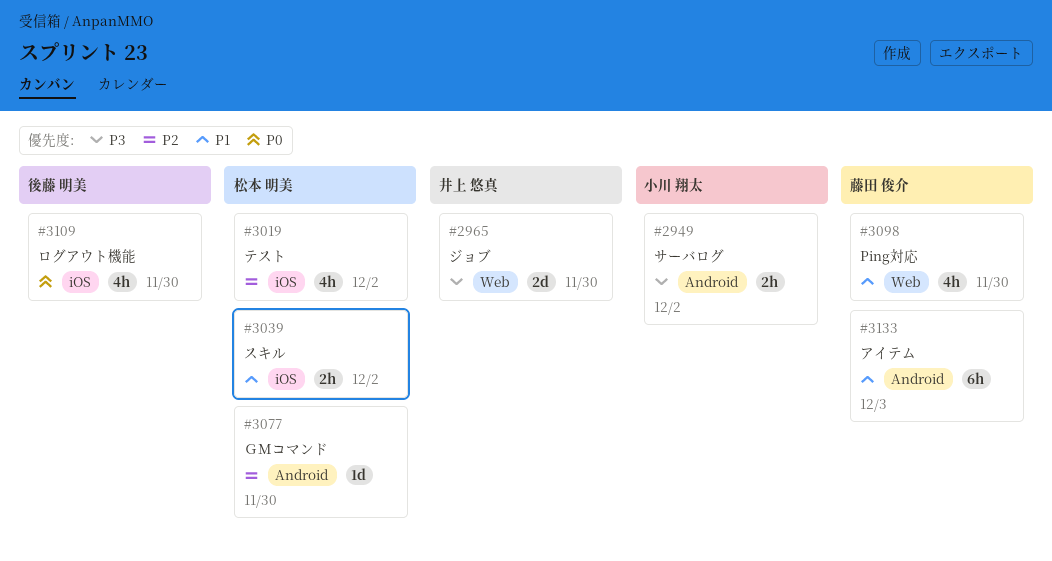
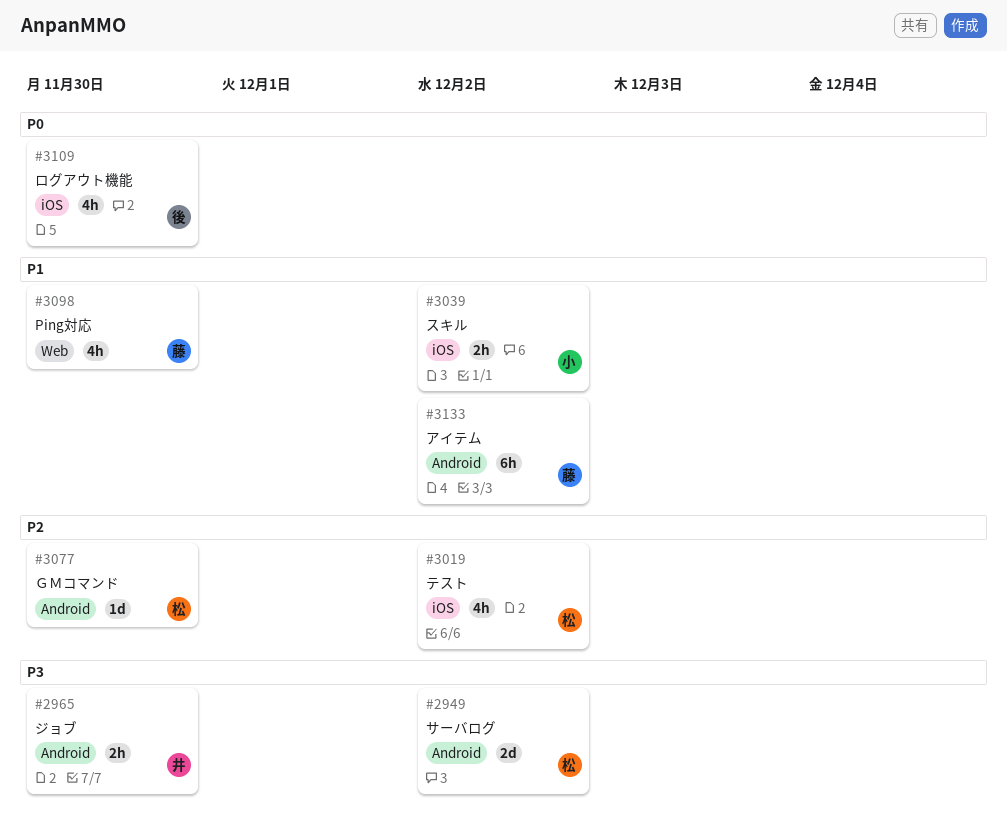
#2949, owner: 小川 翔太 -> 松本 明美
#2949, estimate: 2h -> 2d
#2965, label: Web -> Android
#2965, estimate: 2d -> 2h
#3039, owner: 松本 明美 -> 小川 翔太
#3133, due: Dec 3 -> Dec 2

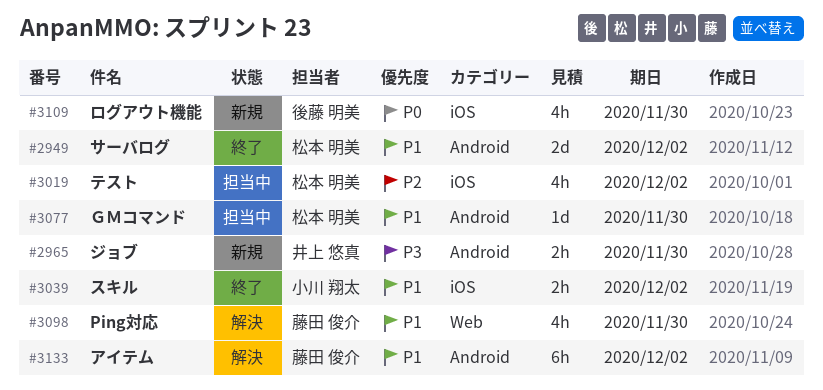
#2949, priority: P3 -> P1
#3077, priority: P2 -> P1

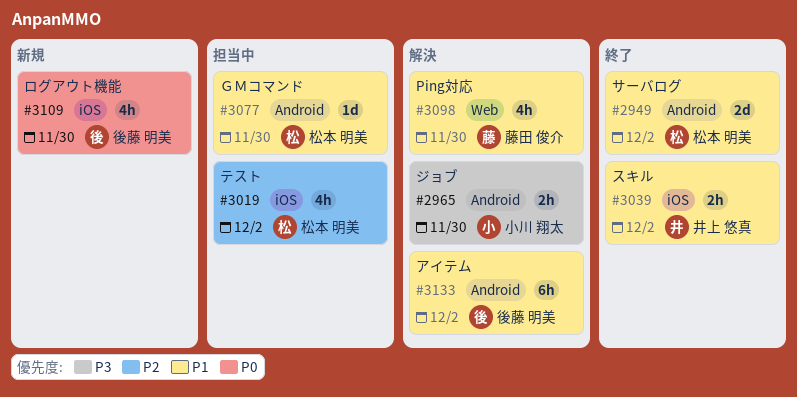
#2965, status: 新規 -> 解決
#2965, owner: 井上 悠真 -> 小川 翔太
#3039, owner: 小川 翔太 -> 井上 悠真
#3133, owner: 藤田 俊介 -> 後藤 明美

